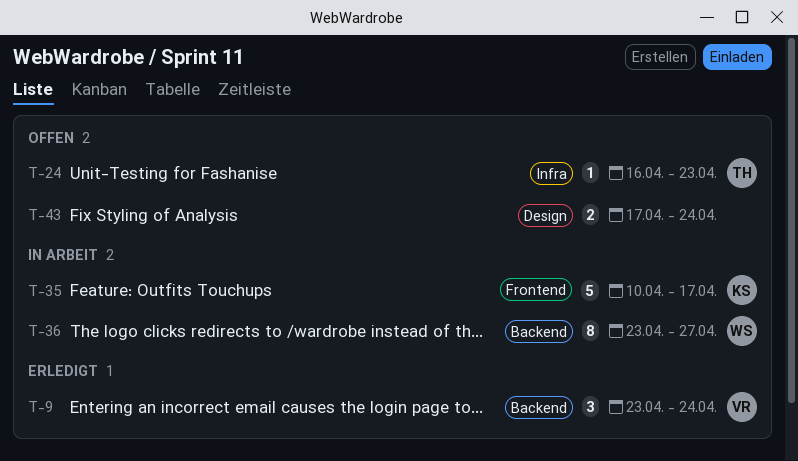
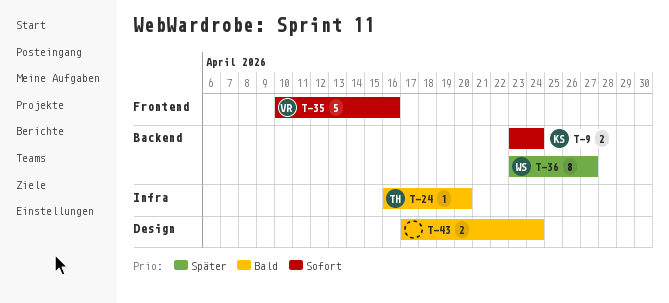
T-9, owner: VR -> KS
T-9, estimate: 3 -> 2
T-24, due: Apr 23 -> Apr 20
T-35, owner: KS -> VR
T-35, due: Apr 17 -> Apr 16

